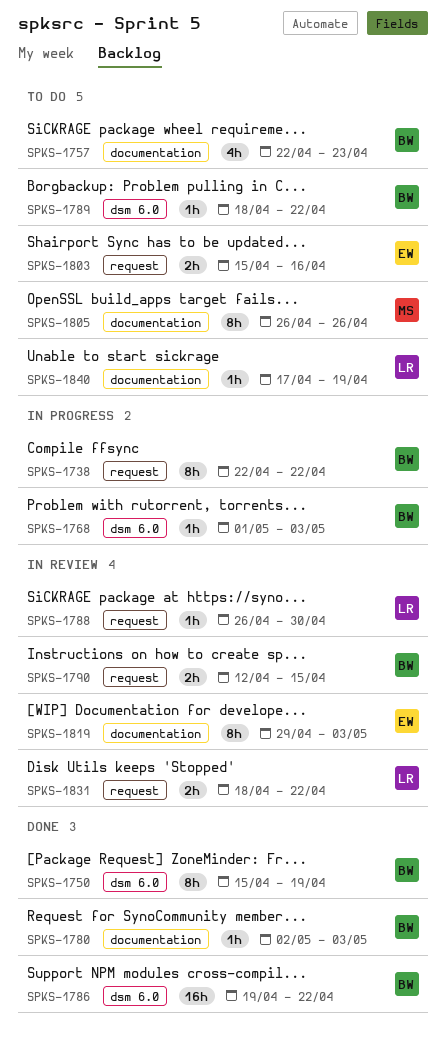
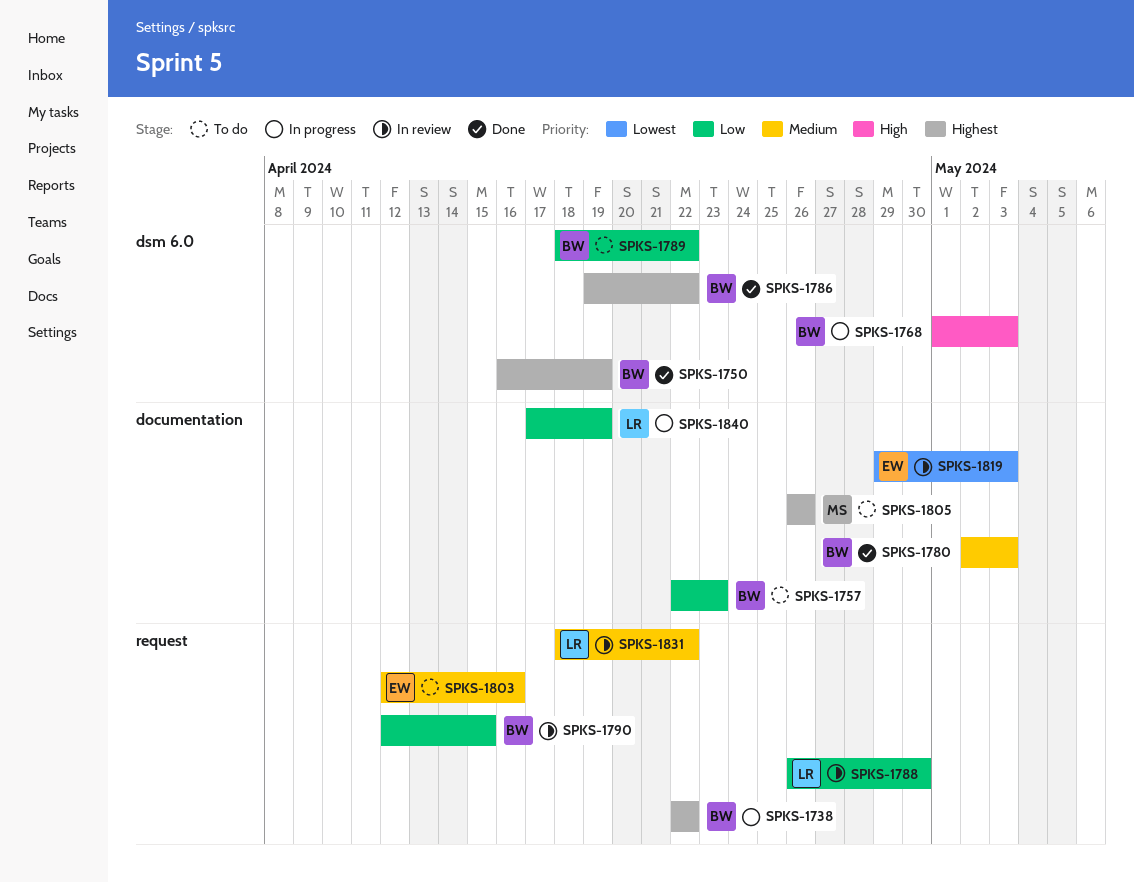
SPKS-1750, start: Apr 15 -> Apr 16
SPKS-1803, start: Apr 15 -> Apr 12
SPKS-1840, status: To do -> In progress

